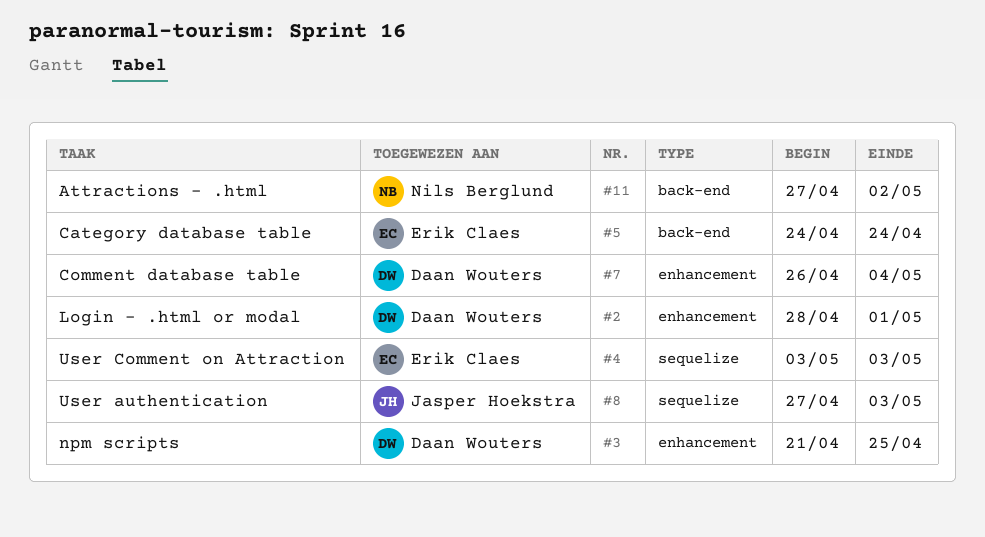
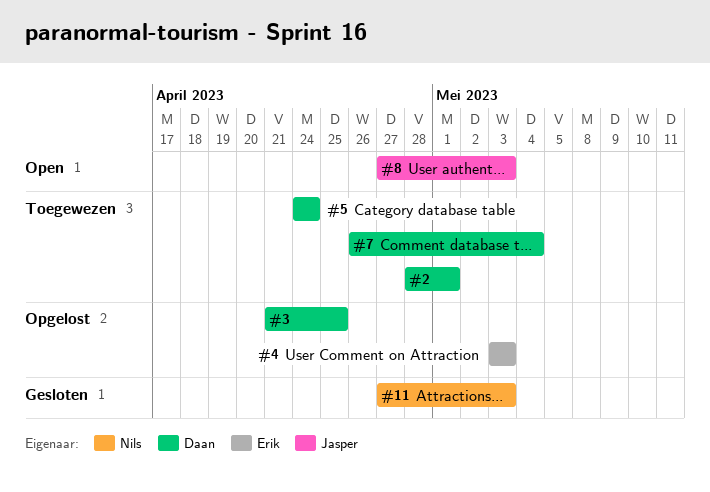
#5, owner: Erik Claes -> Daan Wouters
#11, due: May 2 -> May 3

